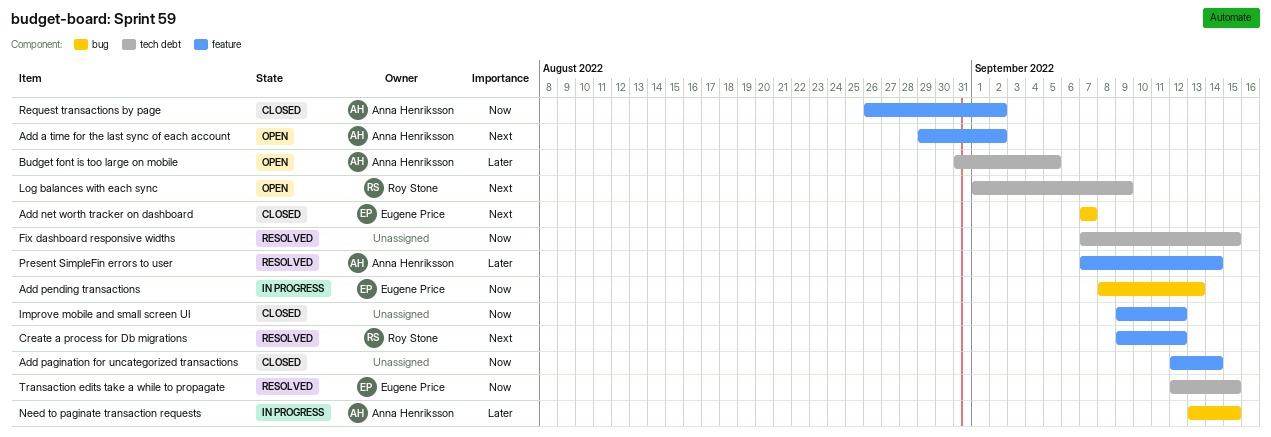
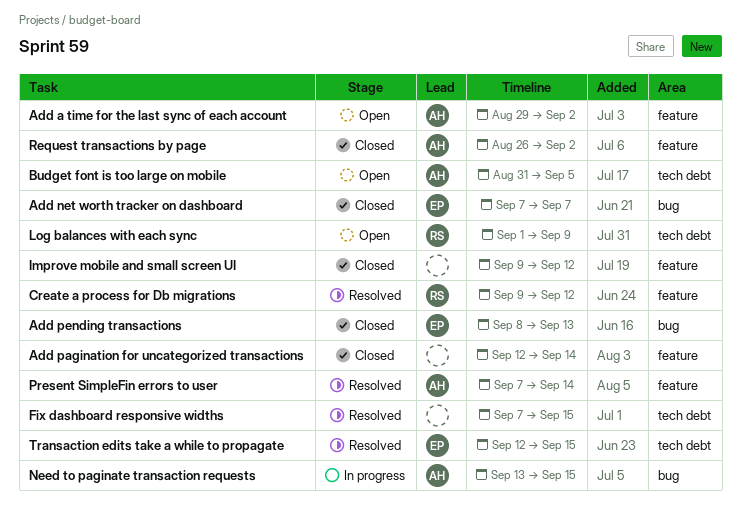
Add pending transactions, status: In progress -> Closed

